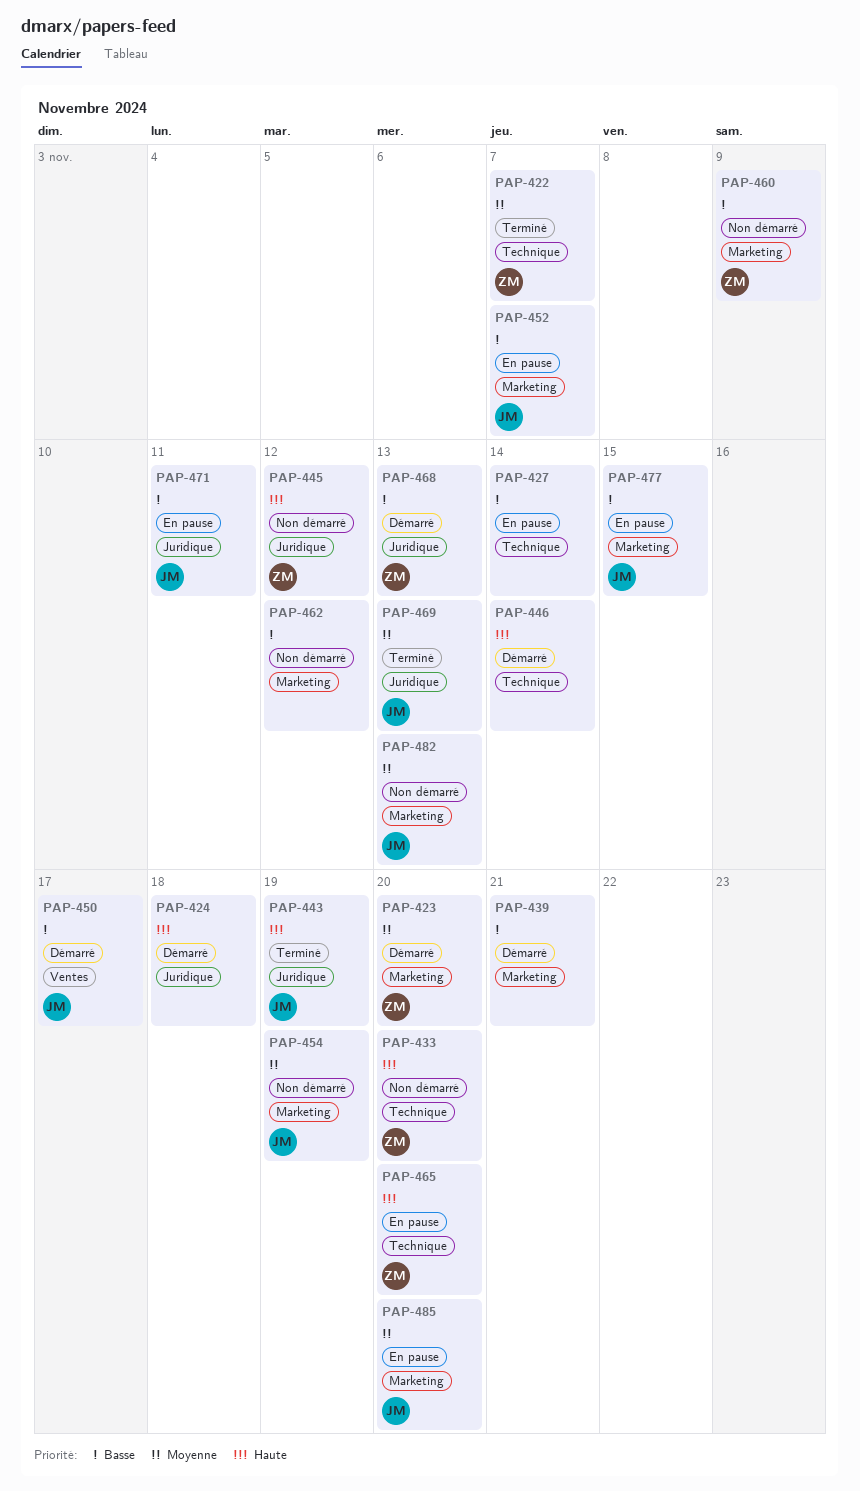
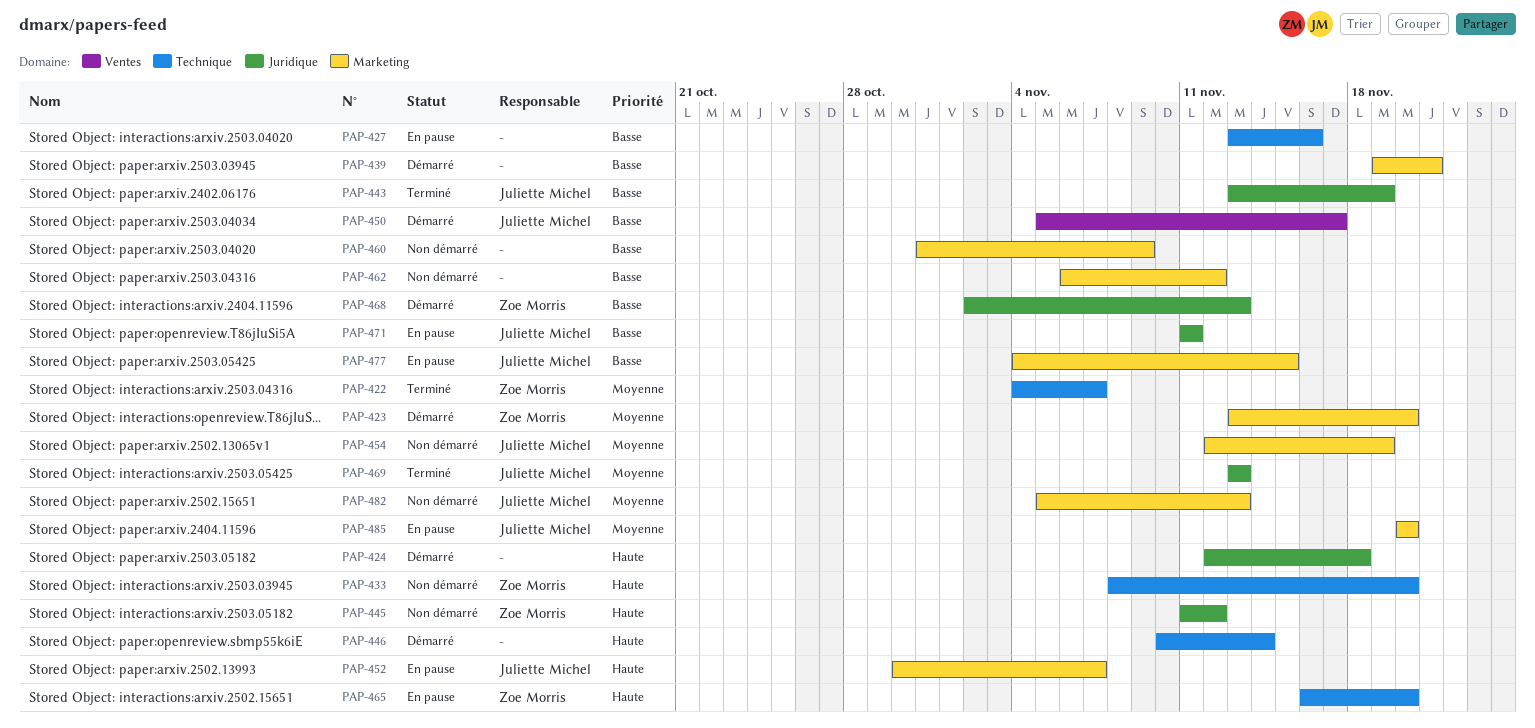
PAP-427, due: Nov 14 -> Nov 16
PAP-443, priority: Haute -> Basse
PAP-452, priority: Basse -> Haute
PAP-460, owner: Zoe Morris -> none

